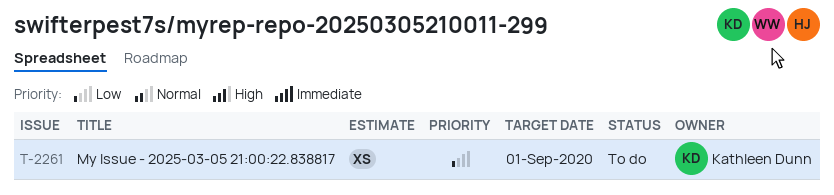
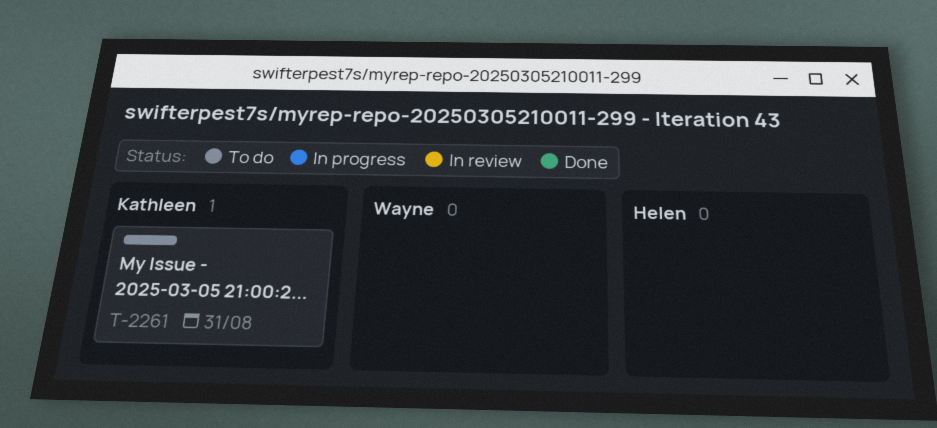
T-2261, due: Sep 1 -> Aug 31

